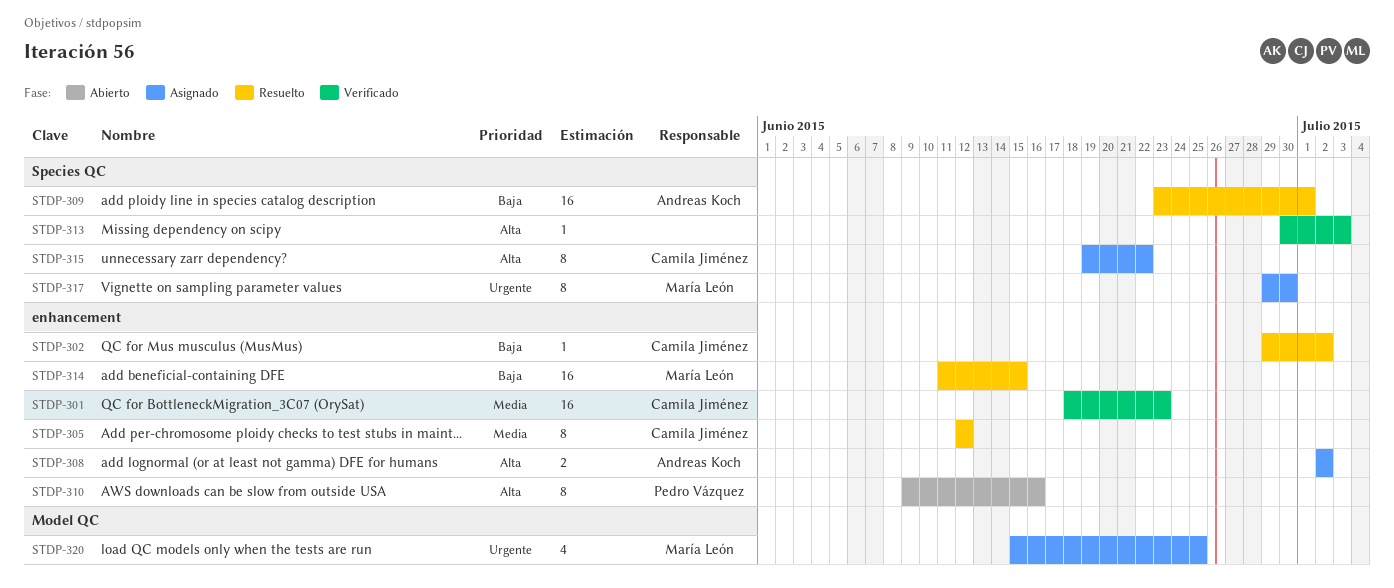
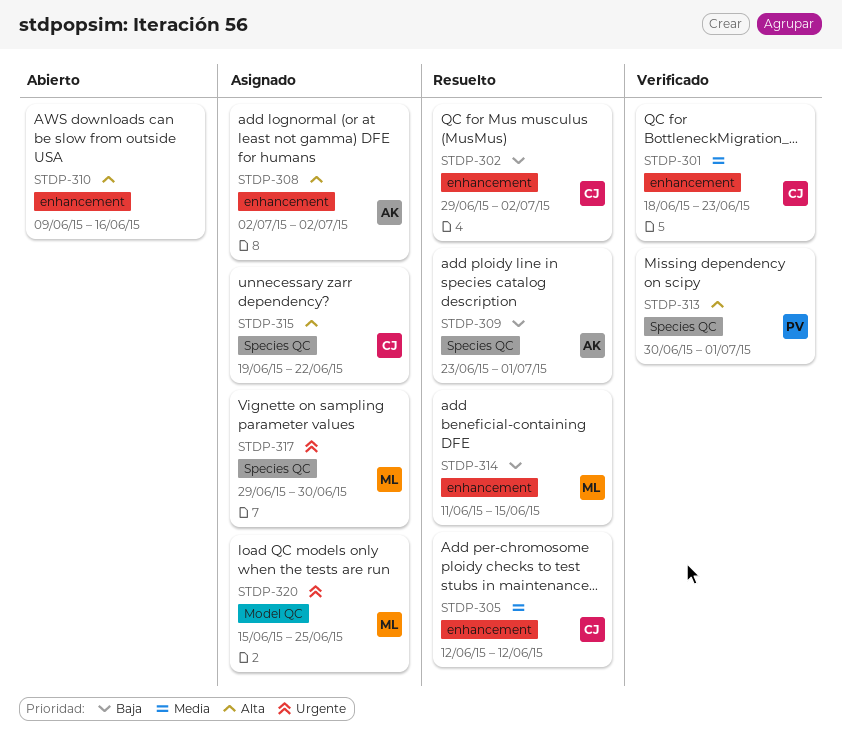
STDP-310, owner: Pedro Vázquez -> none
STDP-313, owner: none -> Pedro Vázquez
STDP-313, due: Jul 3 -> Jul 1

